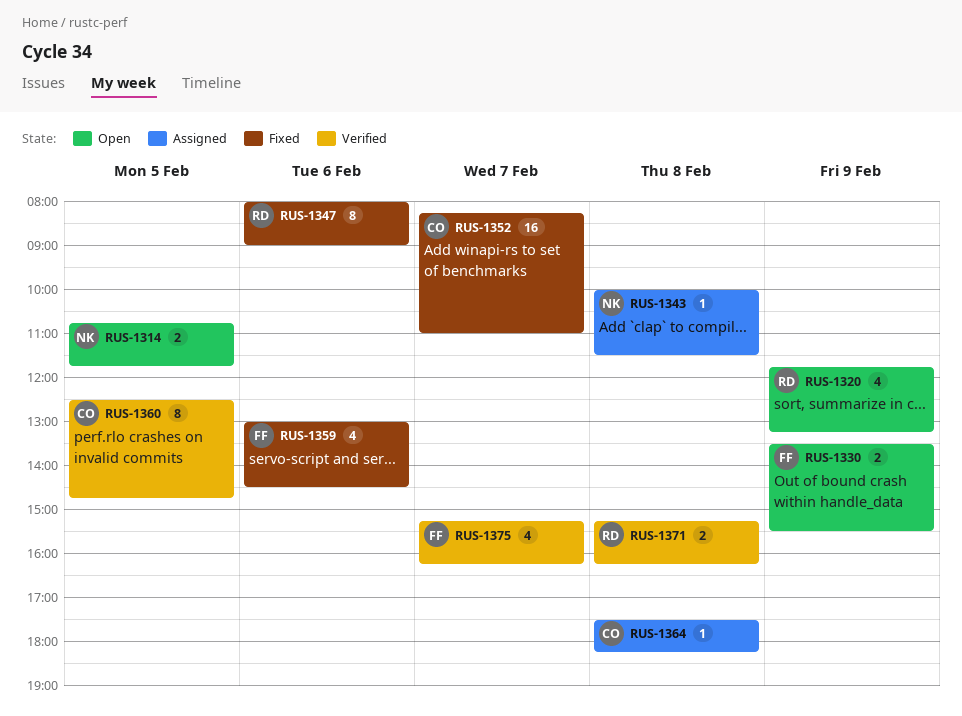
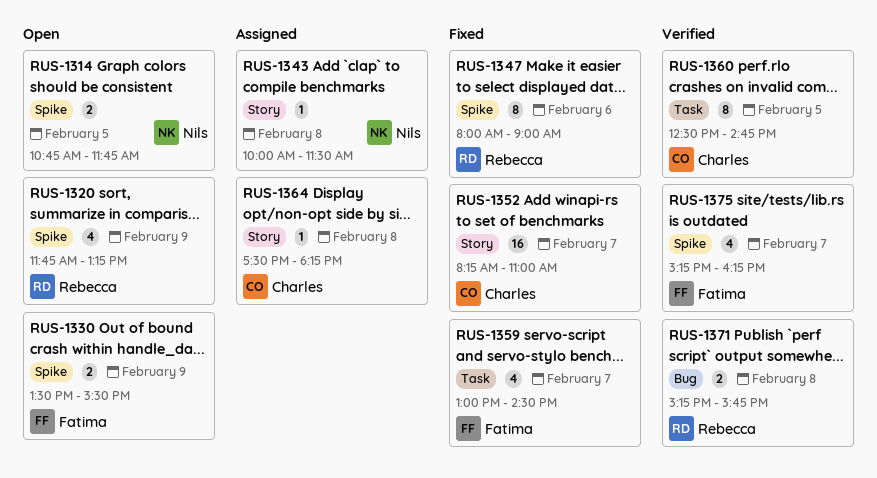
RUS-1359, day: Feb 6 -> Feb 7
RUS-1371, ends: 16:15 -> 15:45

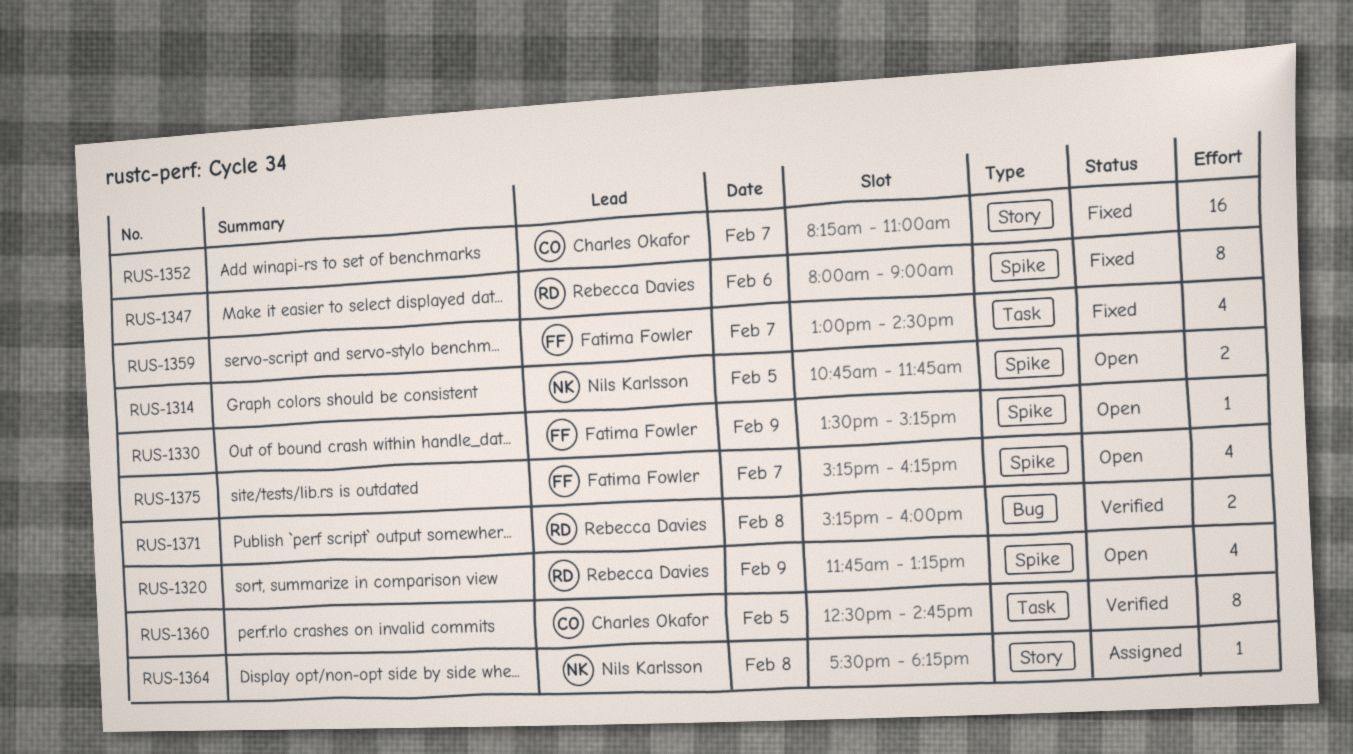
RUS-1330, estimate: 2 -> 1
RUS-1330, ends: 15:30 -> 15:15
RUS-1343: present -> none
RUS-1364, owner: Charles Okafor -> Nils Karlsson
RUS-1371, ends: 15:45 -> 16:00
RUS-1375, status: Verified -> Open

